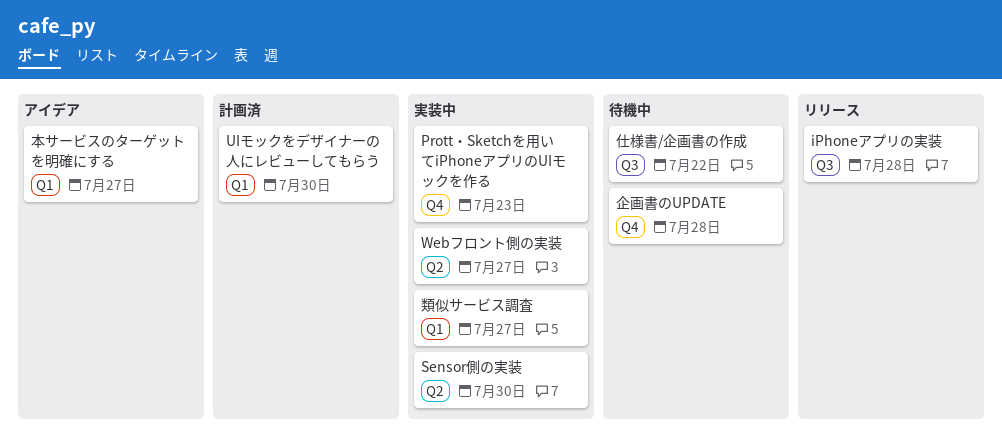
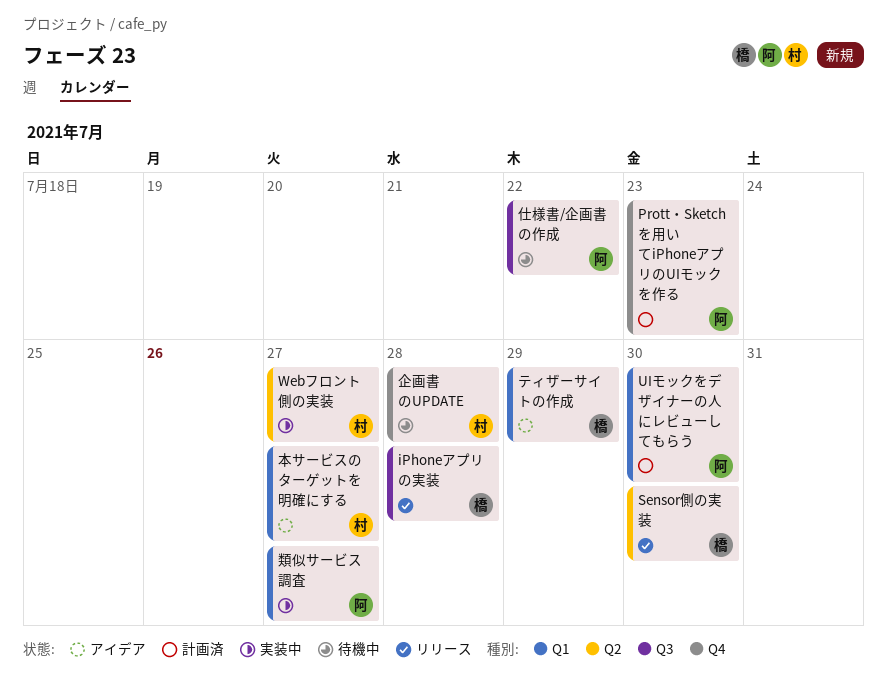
Prott・Sketchを用いてiPhoneアプリのUIモックを作る, status: 実装中 -> 計画済
Sensor側の実装, status: 実装中 -> リリース
ティザーサイトの作成: none -> present

